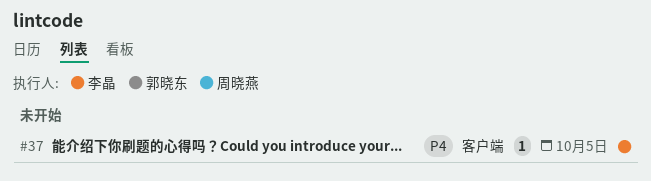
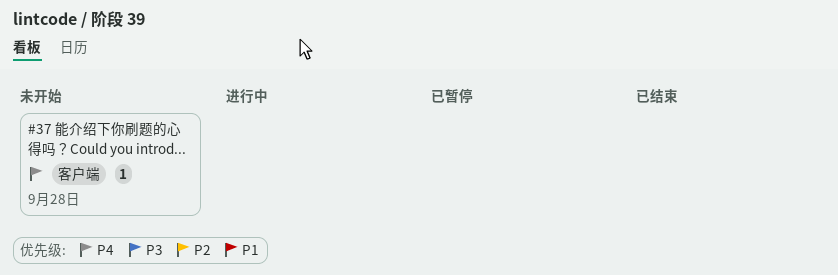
#37, due: Oct 5 -> Sep 28

